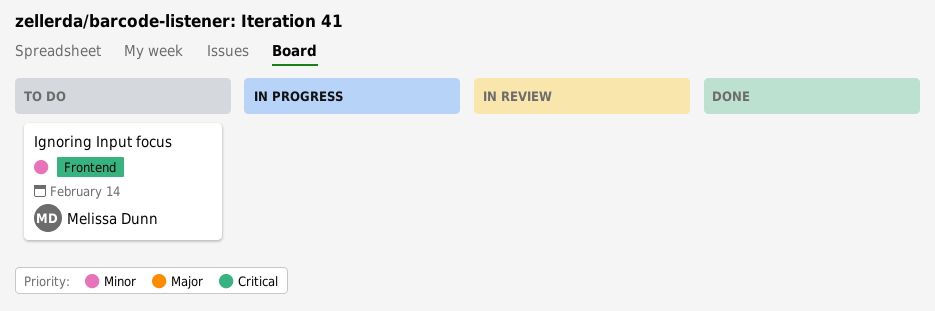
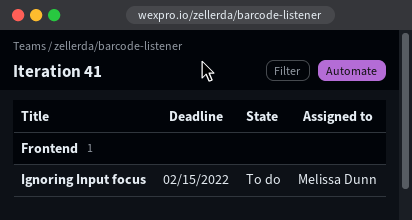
Ignoring Input focus, due: Feb 14 -> Feb 15

